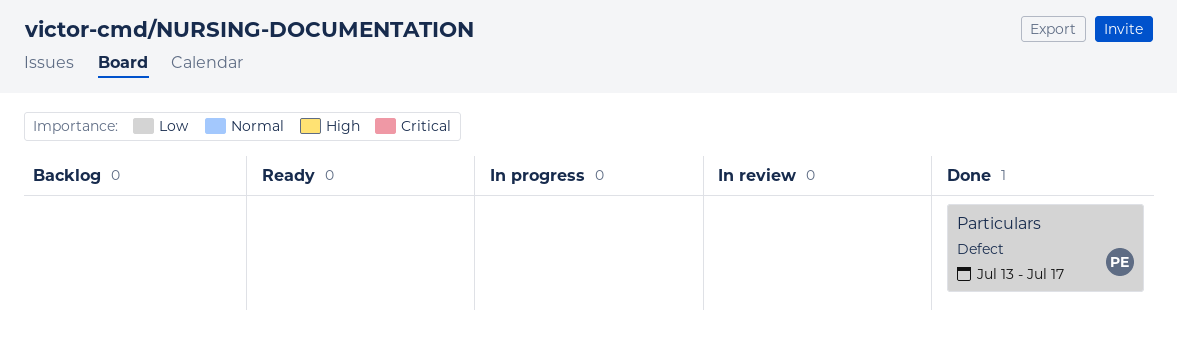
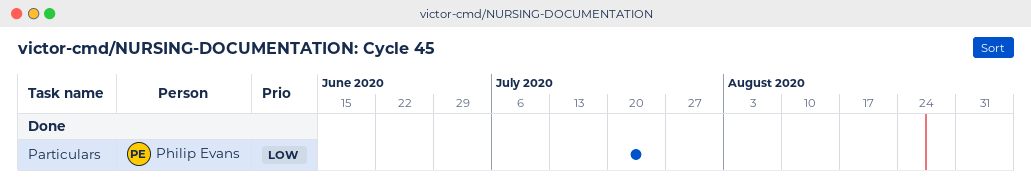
Particulars, start: Jul 13 -> Jul 20
Particulars, due: Jul 17 -> Jul 24

